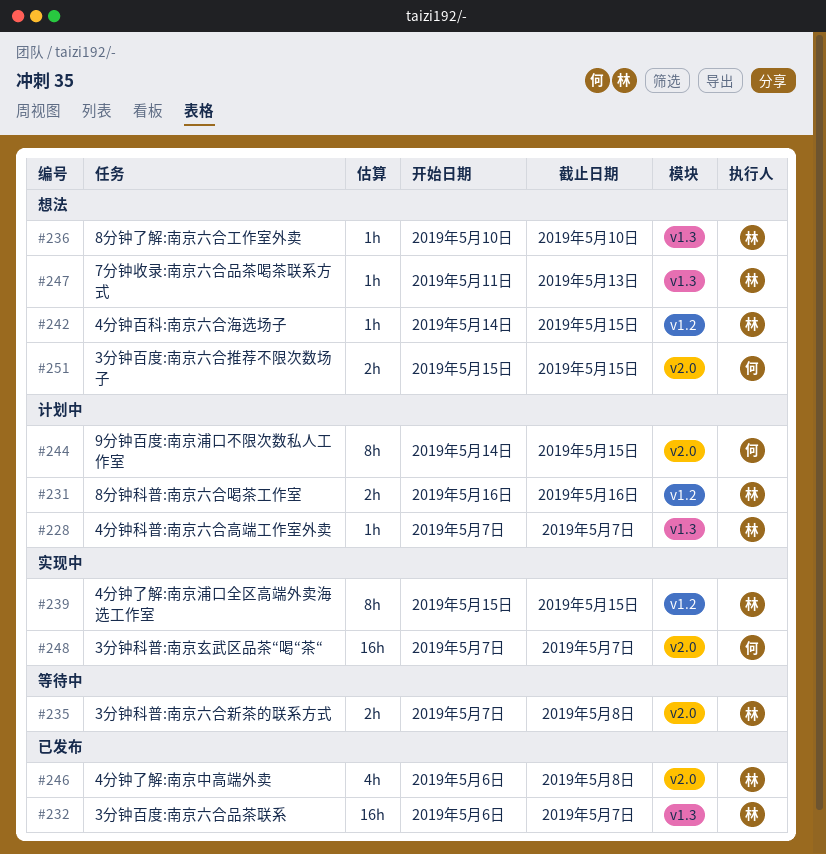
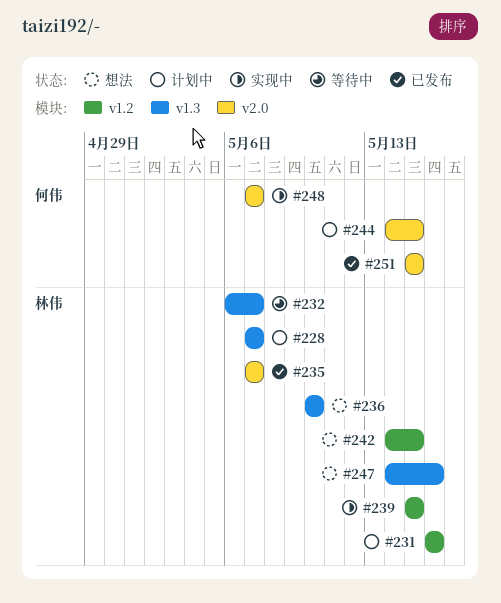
#232, status: 已发布 -> 等待中
#235, status: 等待中 -> 已发布
#235, due: May 8 -> May 7
#246: present -> none
#247, start: May 11 -> May 14
#247, due: May 13 -> May 16
#251, status: 想法 -> 已发布

